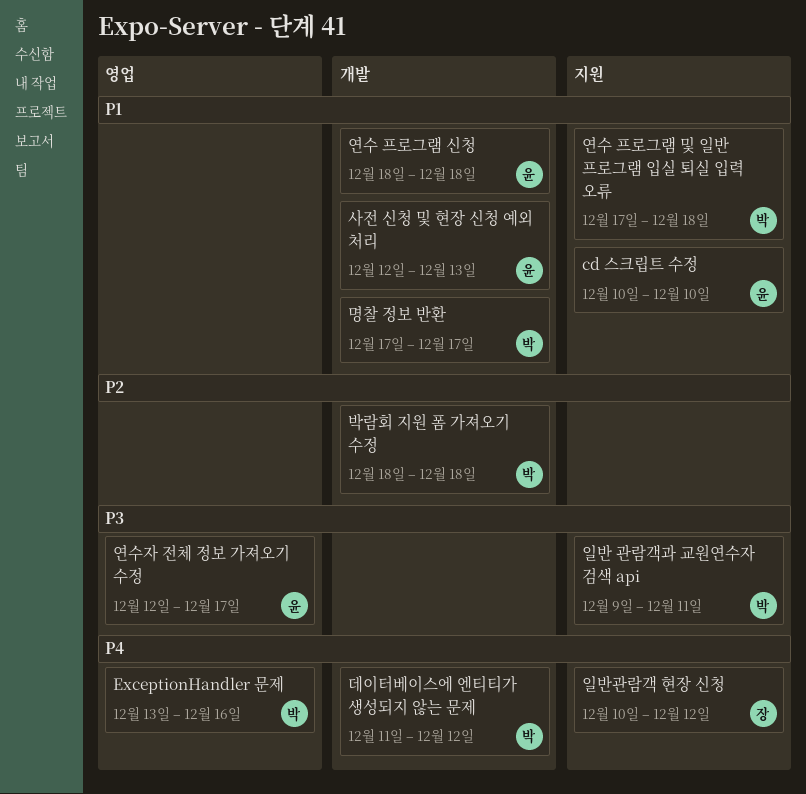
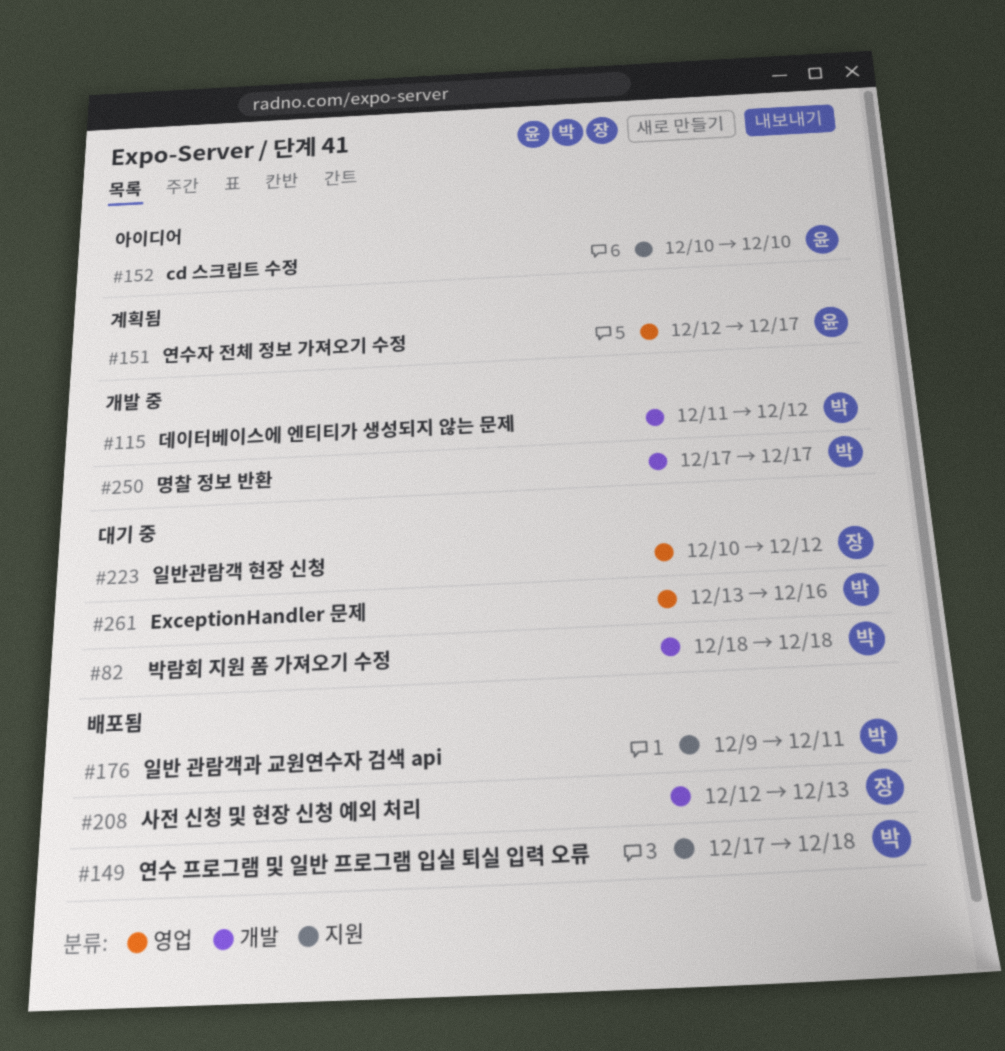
사전 신청 및 현장 신청 예외 처리, owner: 윤 -> 장
연수 프로그램 신청: present -> none
일반관람객 현장 신청, label: 지원 -> 영업

